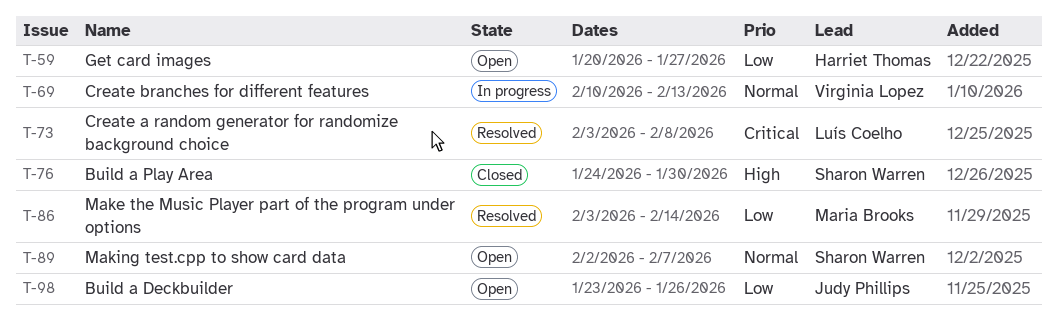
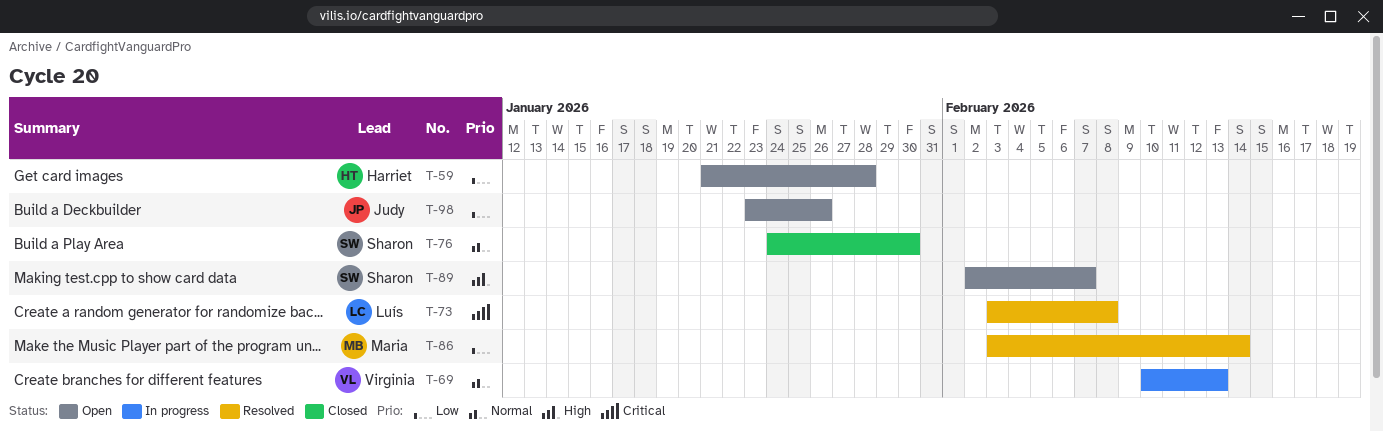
T-59, start: Jan 20 -> Jan 21
T-59, due: Jan 27 -> Jan 28
T-76, priority: High -> Normal
T-89, priority: Normal -> High

